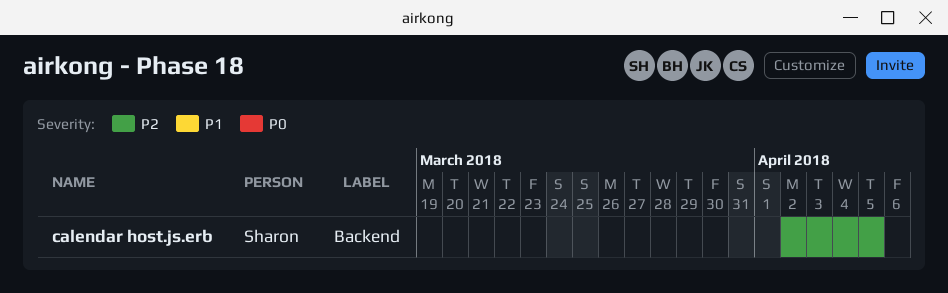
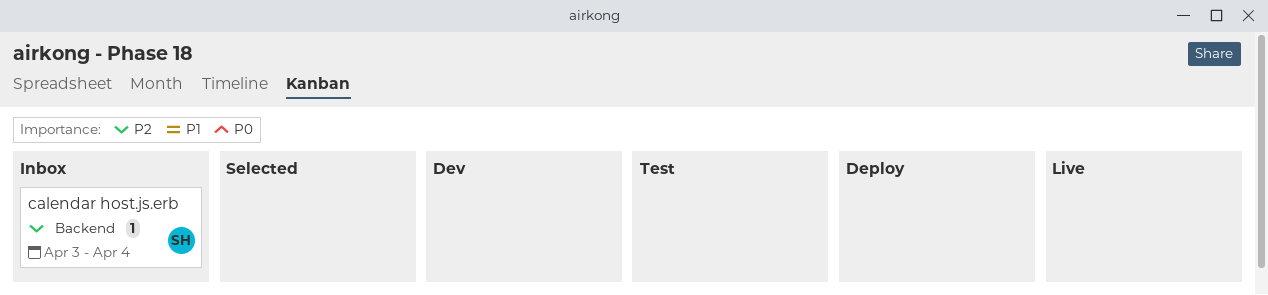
calendar host.js.erb, start: Apr 2 -> Apr 3
calendar host.js.erb, due: Apr 5 -> Apr 4

